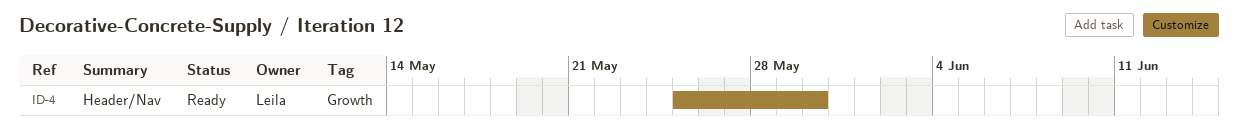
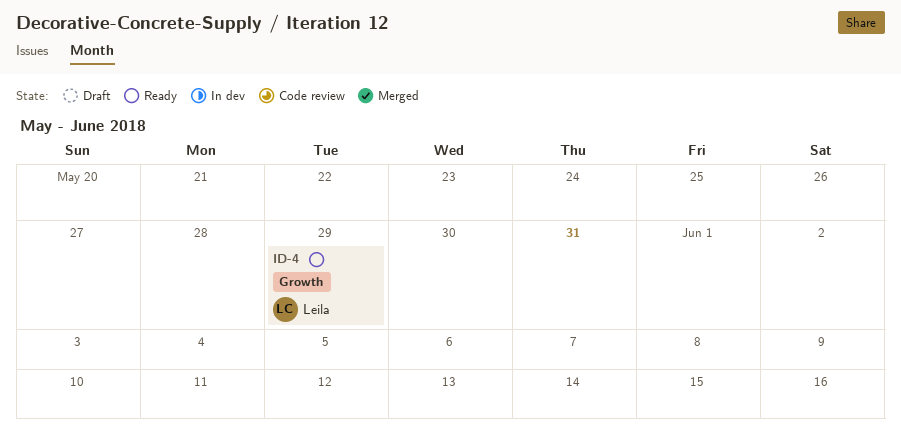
ID-4, due: May 30 -> May 29

